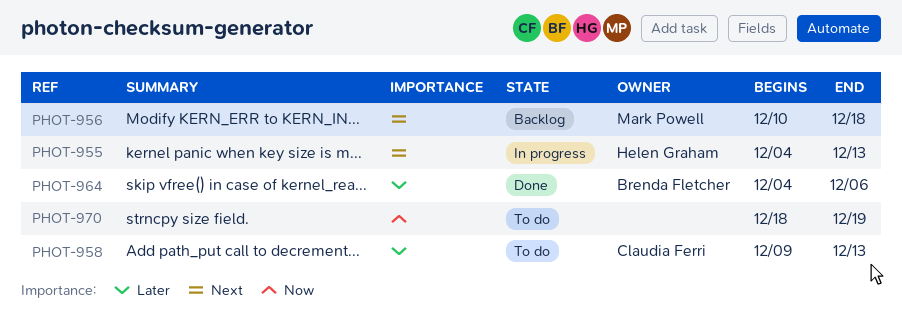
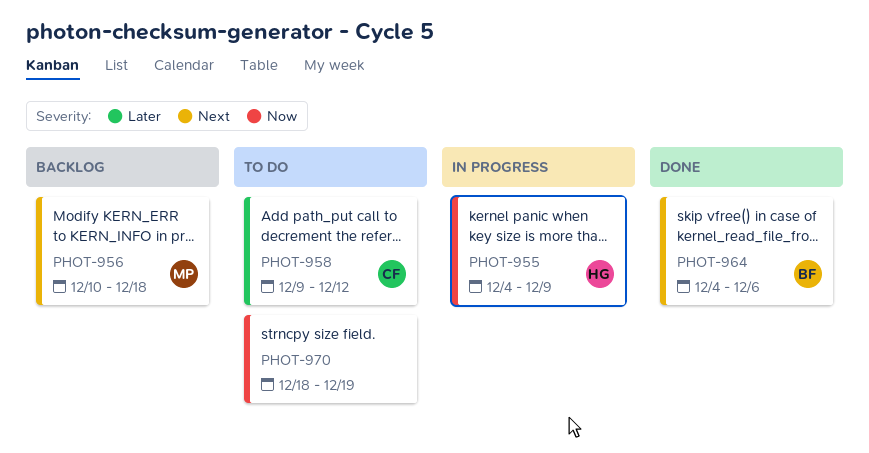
PHOT-955, priority: Next -> Now
PHOT-955, due: Dec 13 -> Dec 9
PHOT-958, due: Dec 13 -> Dec 12
PHOT-964, priority: Later -> Next

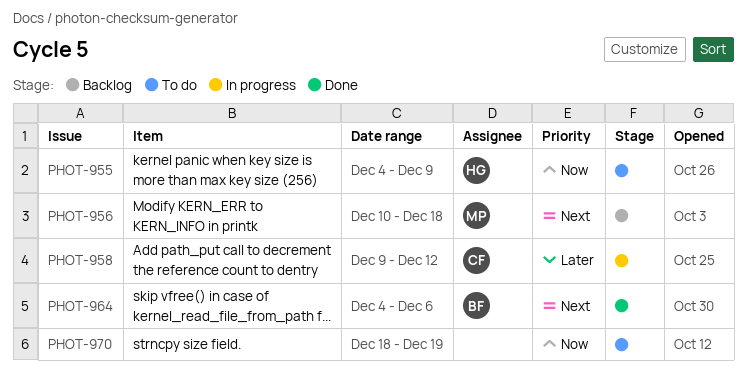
PHOT-955, status: In progress -> To do
PHOT-958, status: To do -> In progress

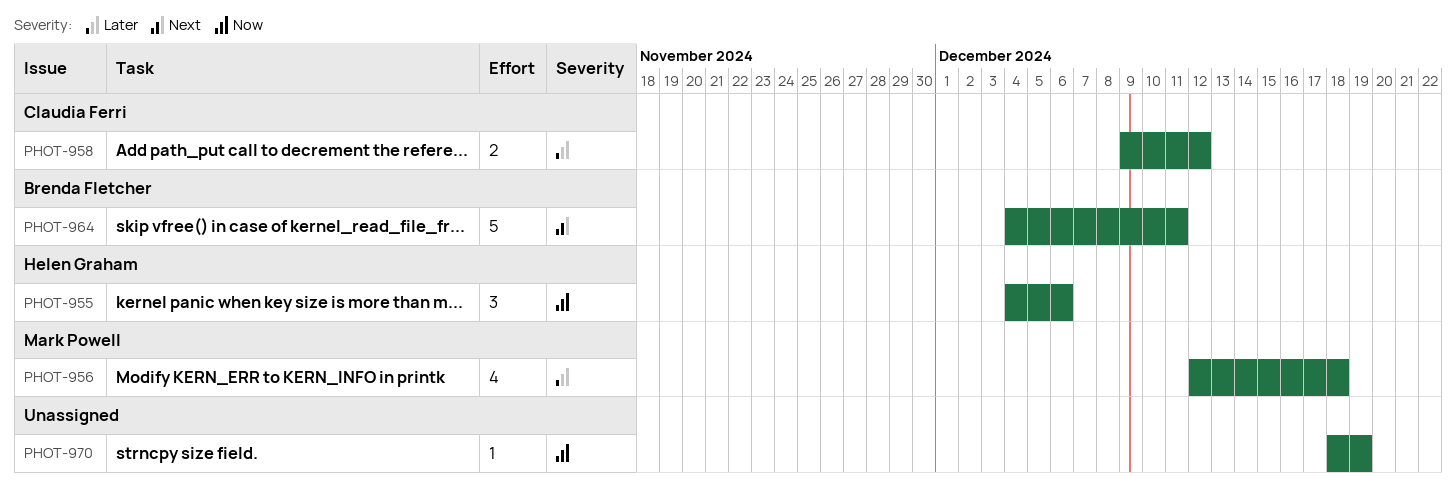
PHOT-955, due: Dec 9 -> Dec 6
PHOT-956, priority: Next -> Later
PHOT-956, start: Dec 10 -> Dec 12
PHOT-964, due: Dec 6 -> Dec 11

